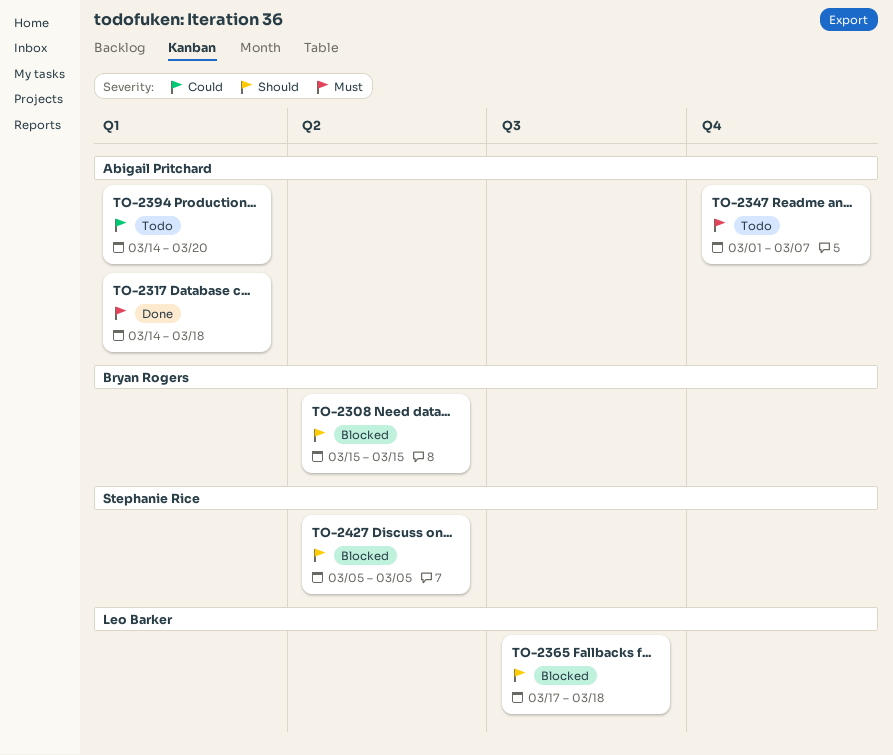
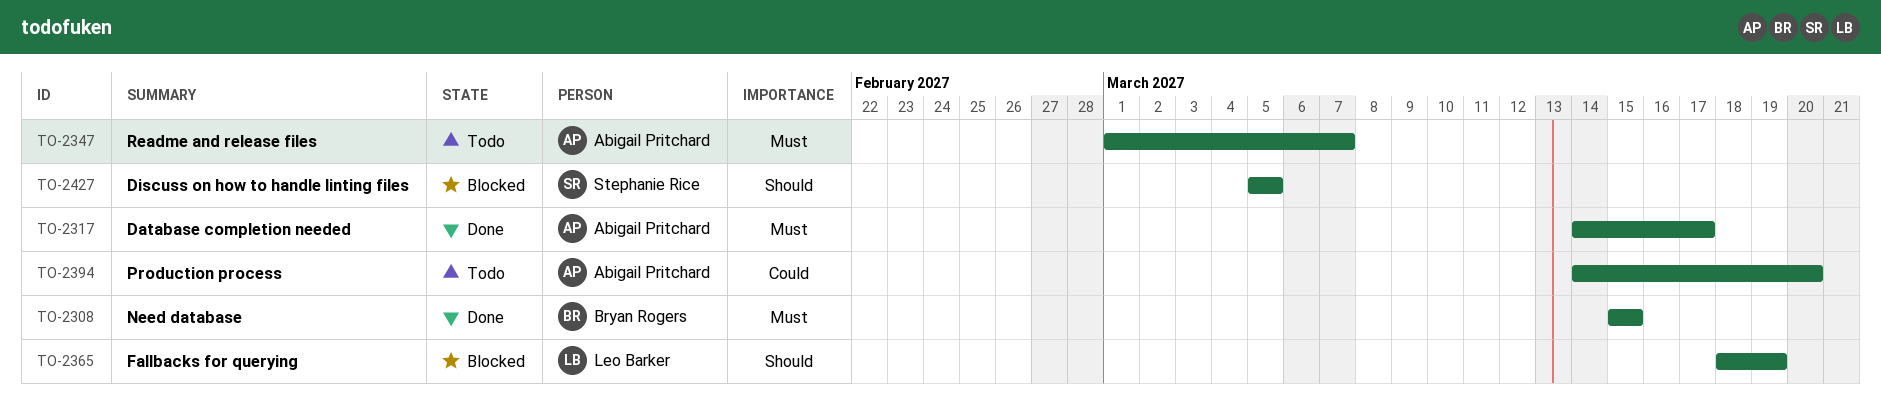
TO-2308, status: Blocked -> Done
TO-2308, priority: Should -> Must
TO-2317, due: Mar 18 -> Mar 17
TO-2365, start: Mar 17 -> Mar 18
TO-2365, due: Mar 18 -> Mar 19

